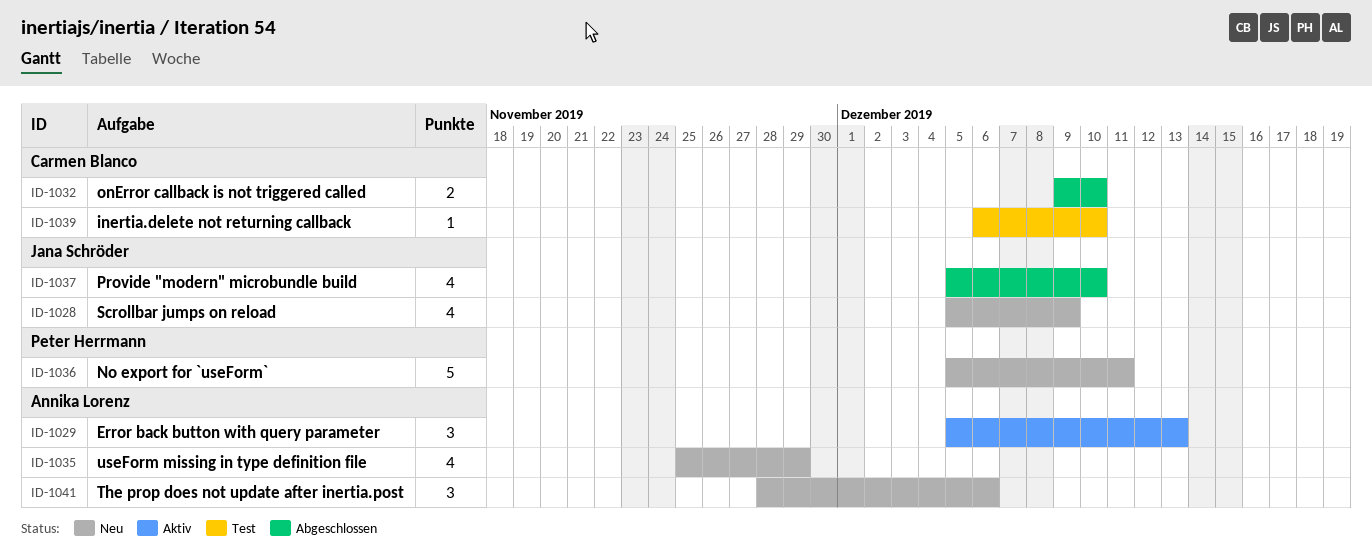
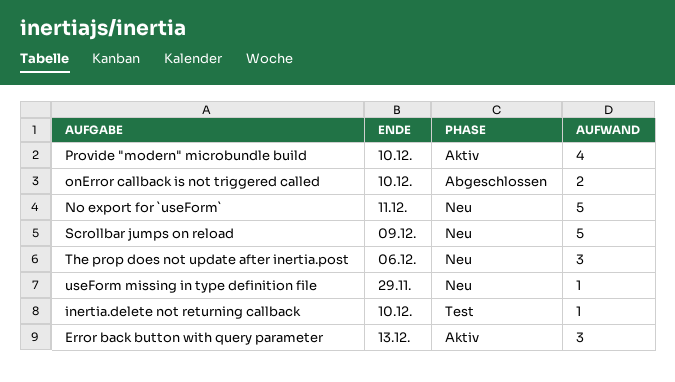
Provide "modern" microbundle build, status: Abgeschlossen -> Aktiv
Scrollbar jumps on reload, estimate: 4 -> 5
useForm missing in type definition file, estimate: 4 -> 1

